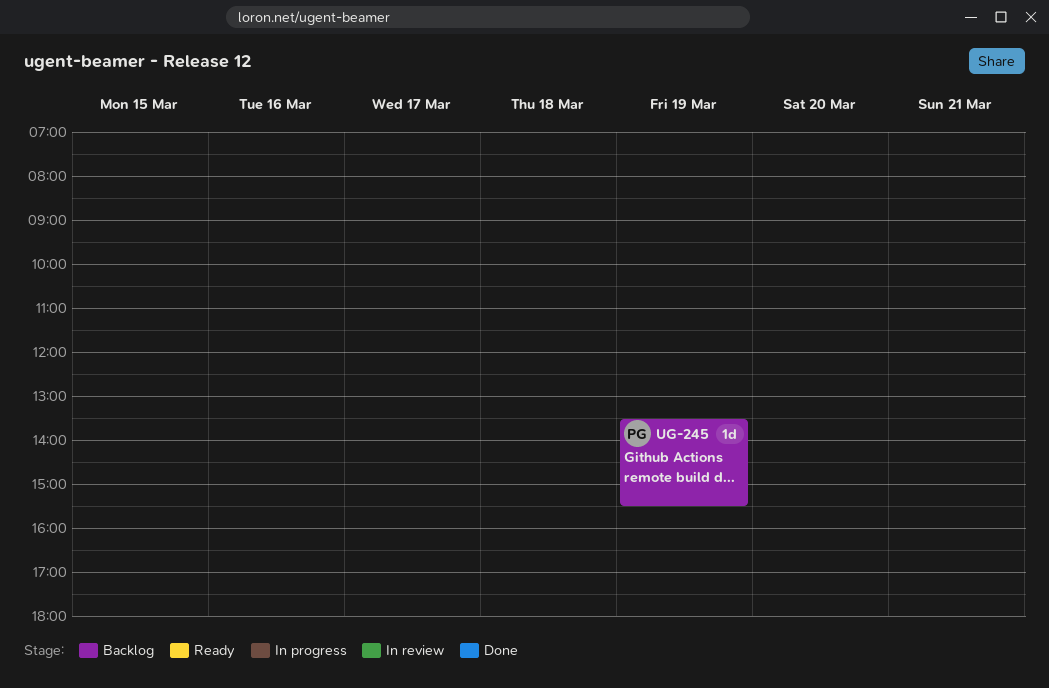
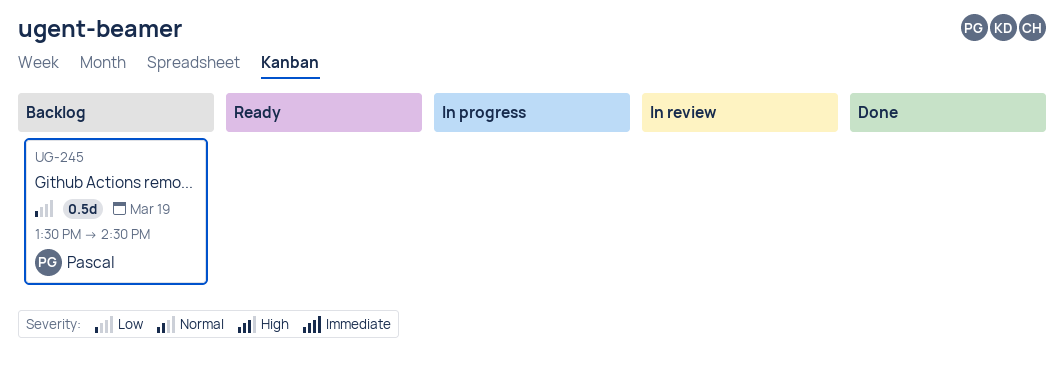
UG-245, estimate: 1d -> 0.5d
UG-245, ends: 15:30 -> 14:30

